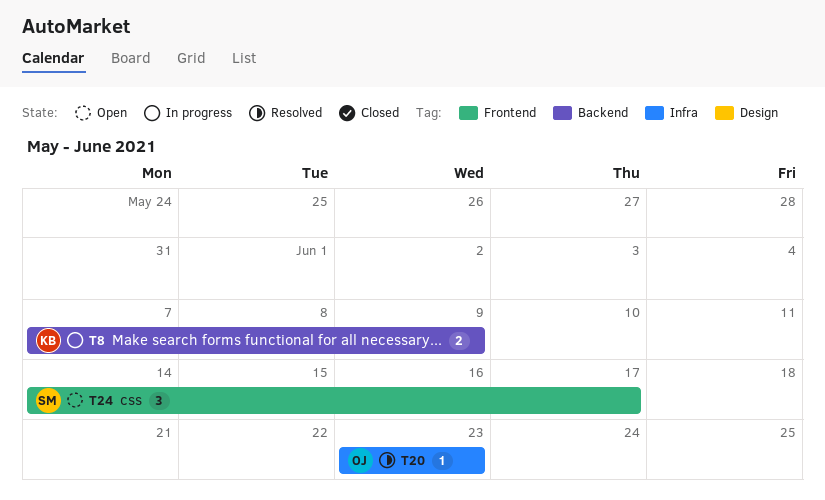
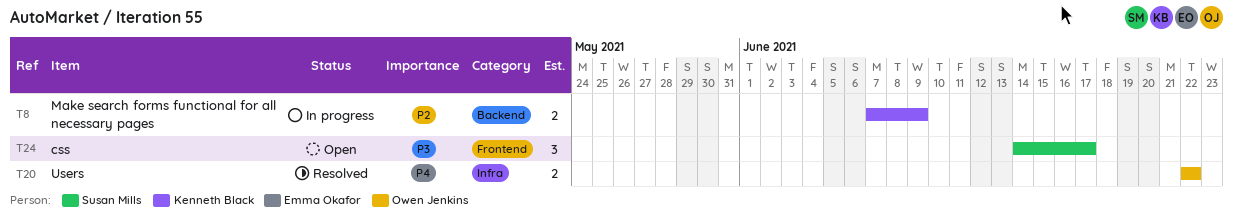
T20, estimate: 1 -> 2
T20, start: Jun 23 -> Jun 22
T20, due: Jun 23 -> Jun 22

